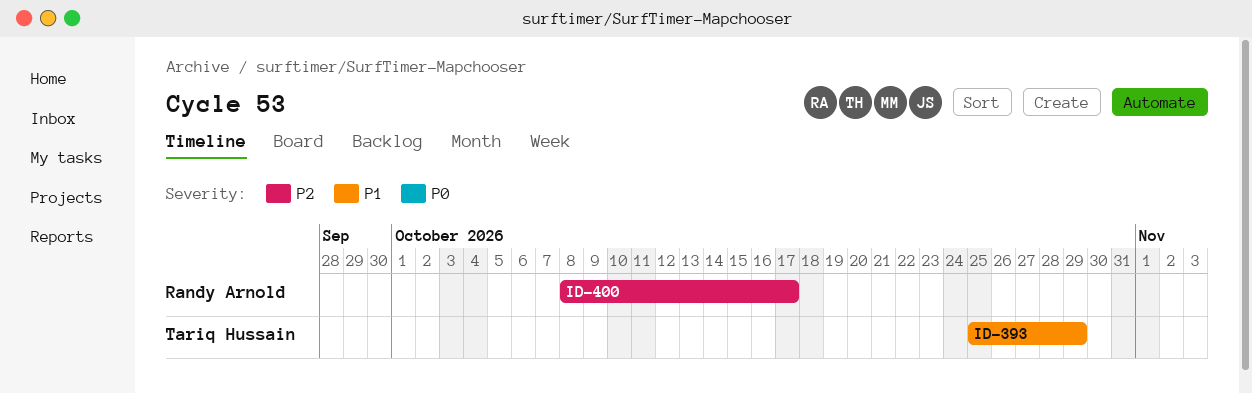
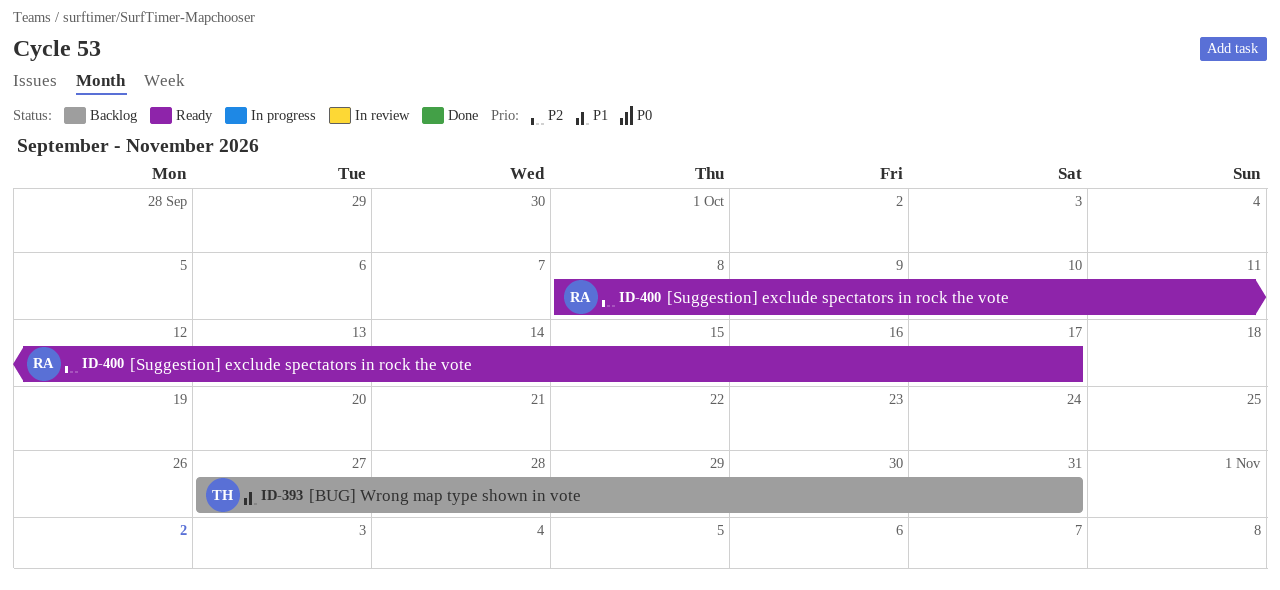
ID-393, start: Oct 25 -> Oct 27
ID-393, due: Oct 29 -> Oct 31

